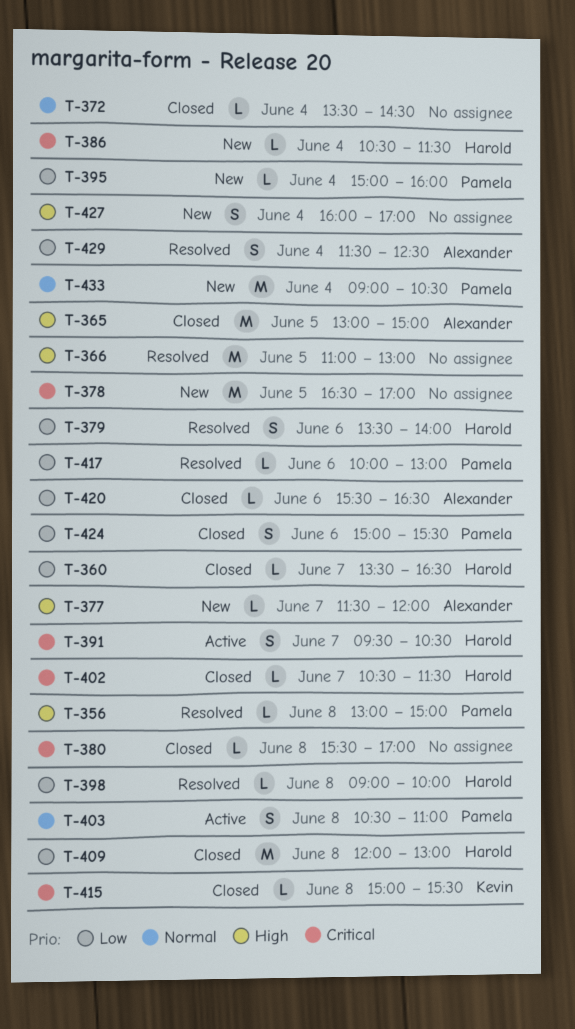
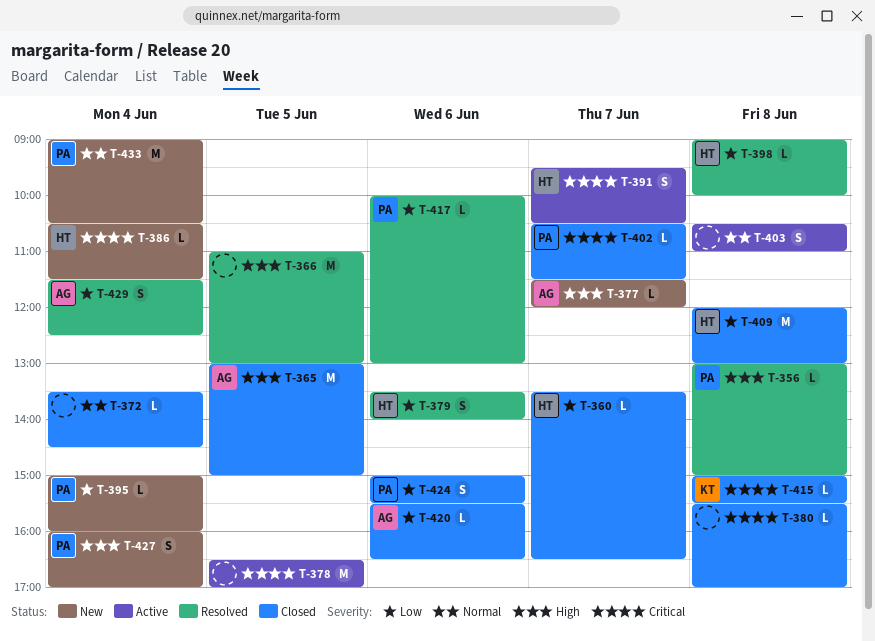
T-378, status: New -> Active
T-402, owner: Harold -> Pamela
T-403, owner: Pamela -> none
T-427, owner: none -> Pamela

